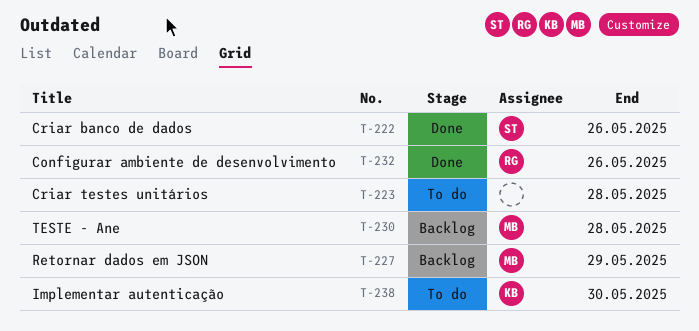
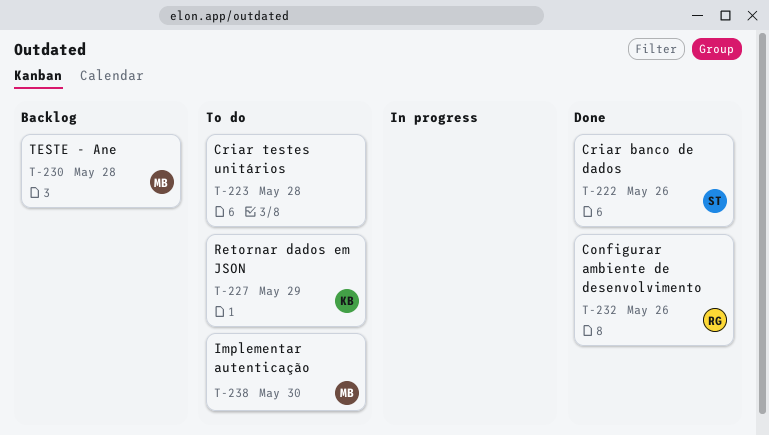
T-227, status: Backlog -> To do
T-227, owner: MB -> KB
T-238, owner: KB -> MB

